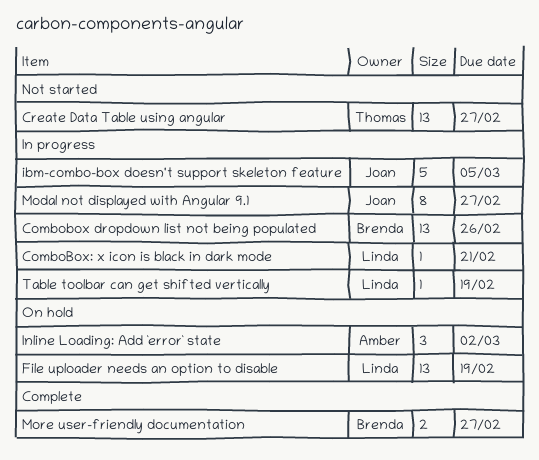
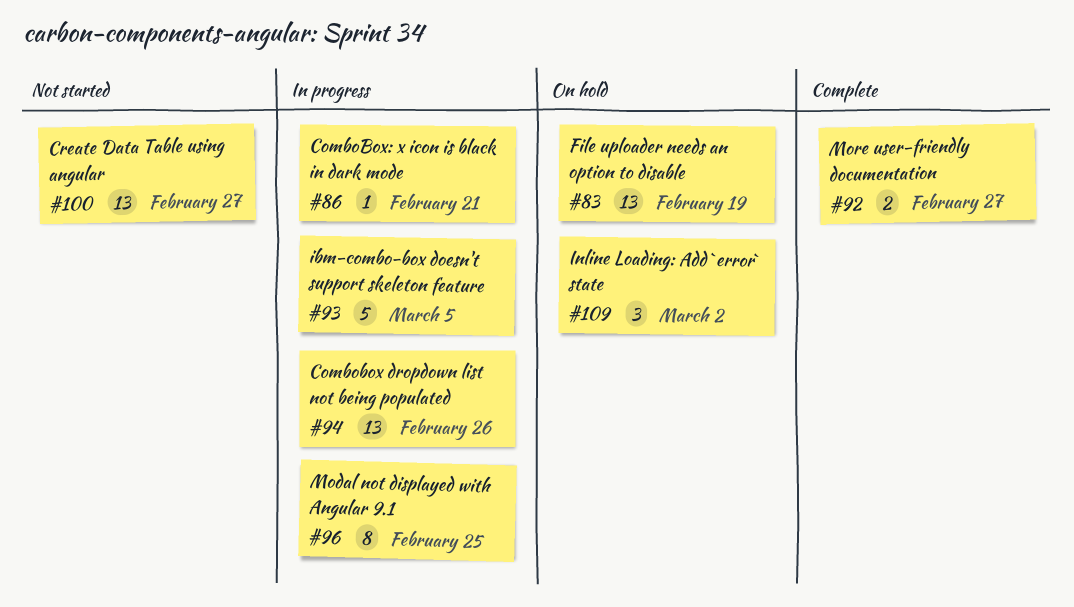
Modal not displayed with Angular 9.1, due: Feb 27 -> Feb 25
Table toolbar can get shifted vertically: present -> none

